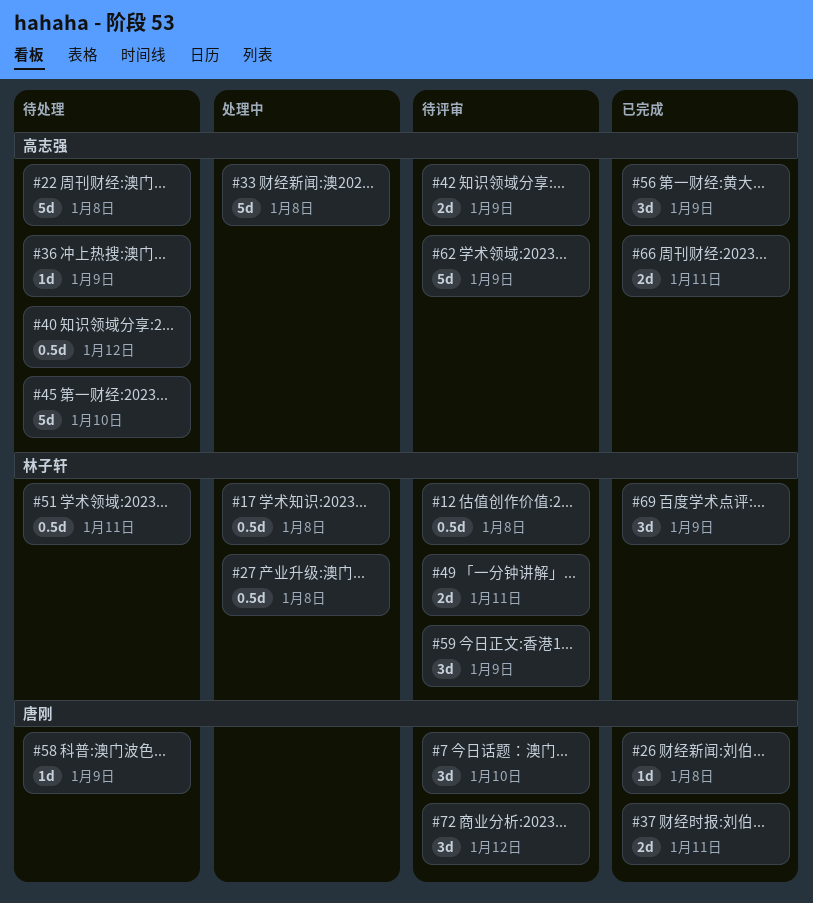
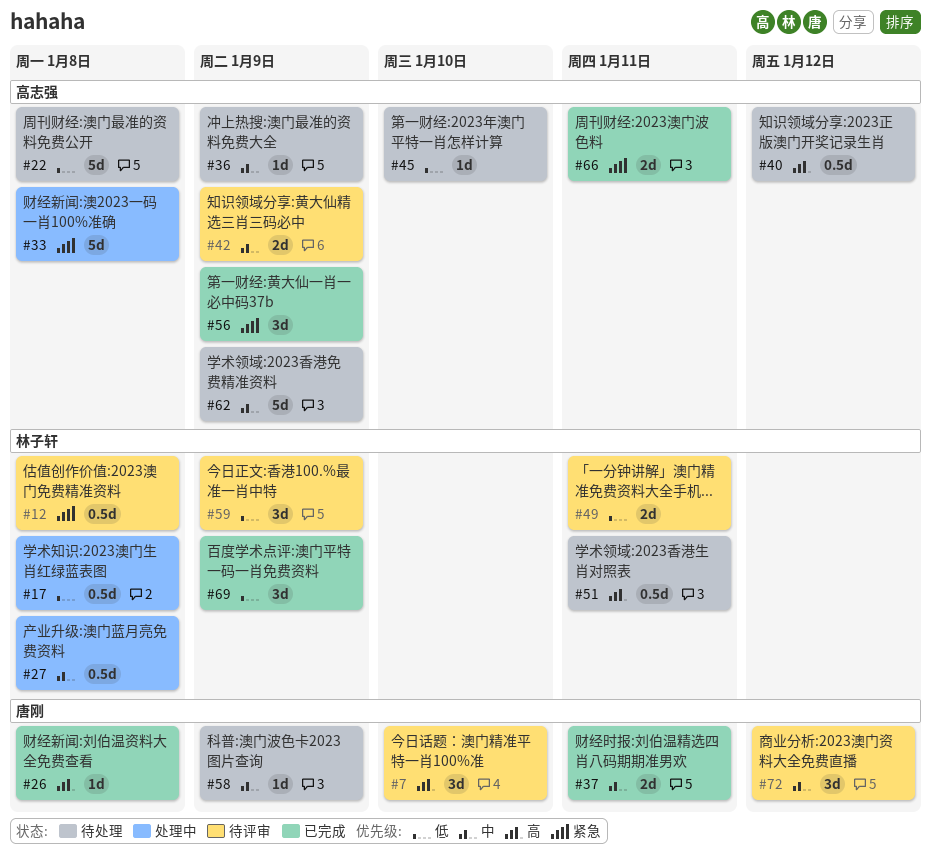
#45, estimate: 5d -> 1d
#62, status: 待评审 -> 待处理

